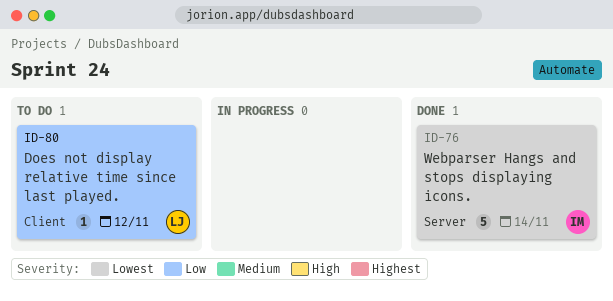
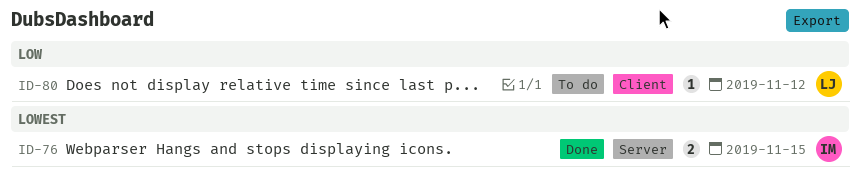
ID-76, estimate: 5 -> 2
ID-76, due: Nov 14 -> Nov 15

